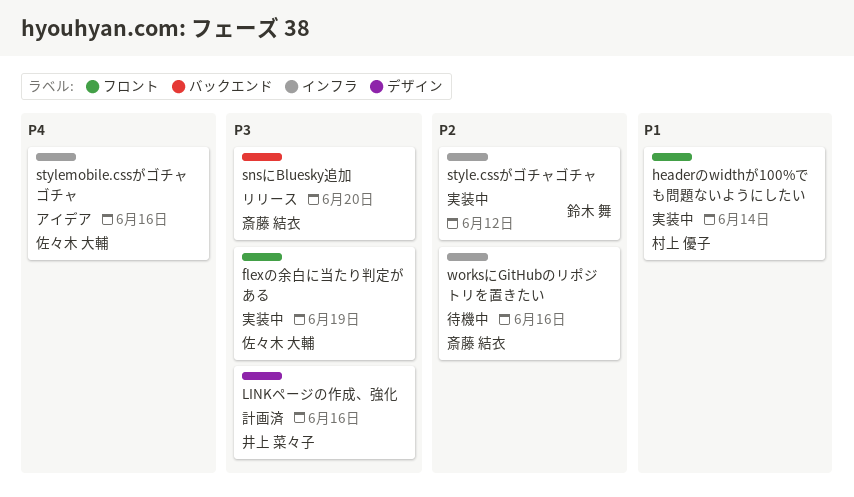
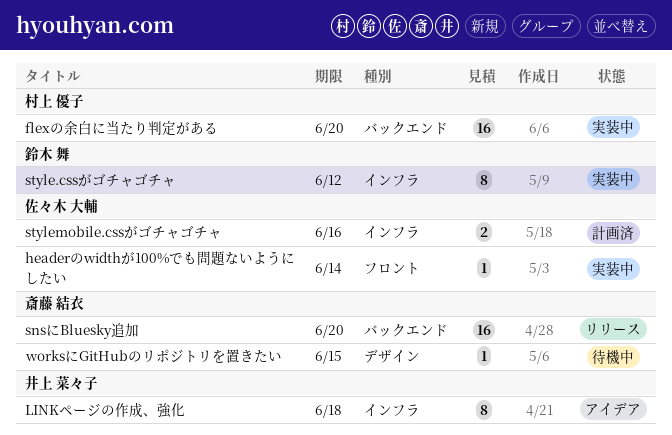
flexの余白に当たり判定がある, owner: 佐々木 大輔 -> 村上 優子
flexの余白に当たり判定がある, label: フロント -> バックエンド
flexの余白に当たり判定がある, due: Jun 19 -> Jun 20
headerのwidthが100%でも問題ないようにしたい, owner: 村上 優子 -> 佐々木 大輔
LINKページの作成、強化, status: 計画済 -> アイデア
LINKページの作成、強化, label: デザイン -> インフラ
LINKページの作成、強化, due: Jun 16 -> Jun 18
stylemobile.cssがゴチャゴチャ, status: アイデア -> 計画済
worksにGitHubのリポジトリを置きたい, label: インフラ -> デザイン
worksにGitHubのリポジトリを置きたい, due: Jun 16 -> Jun 15

